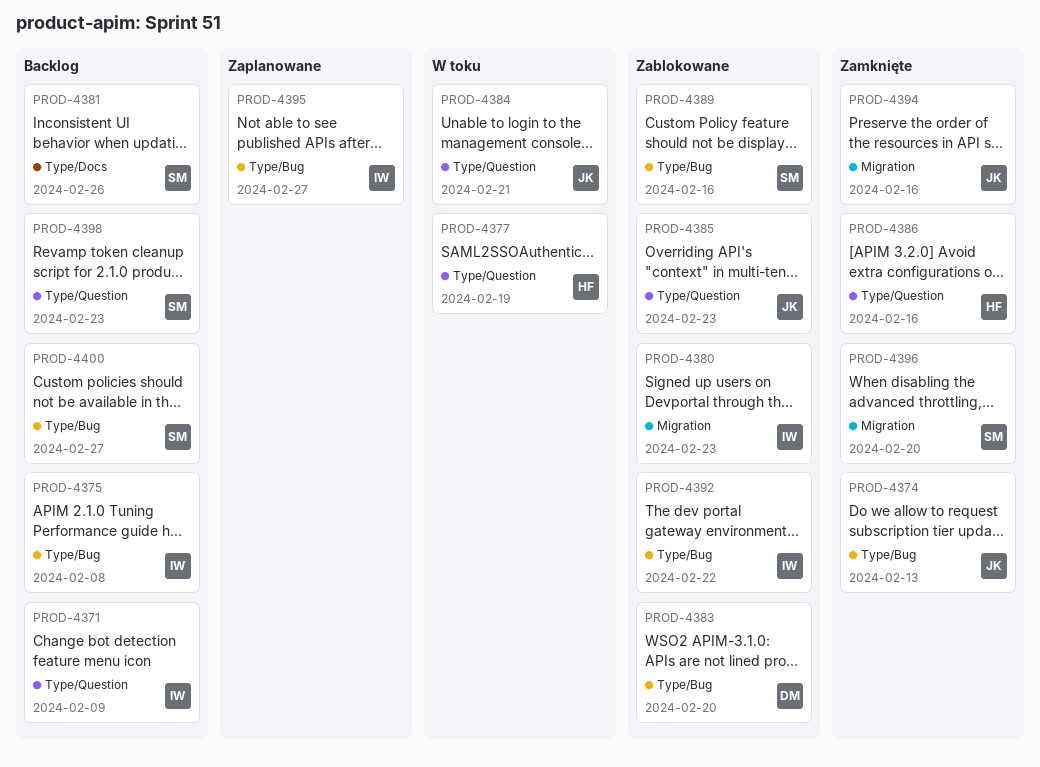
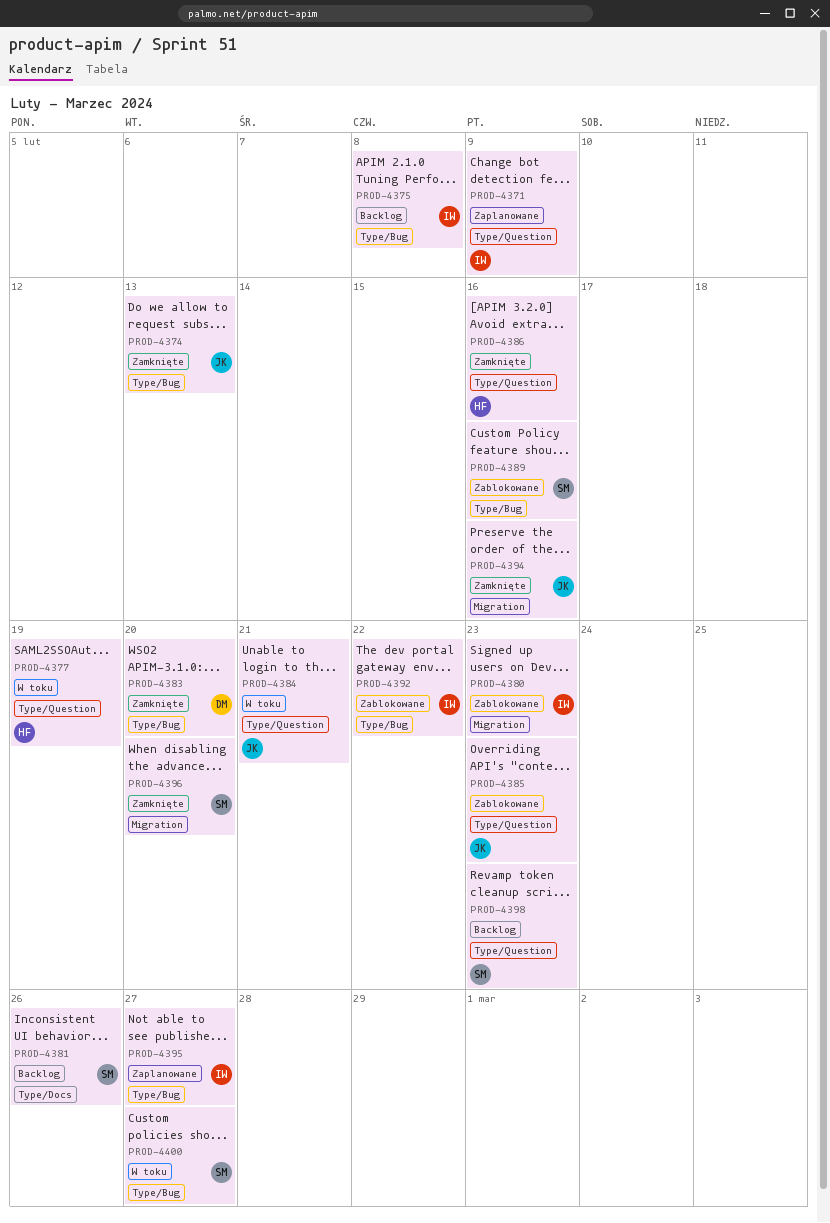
PROD-4371, status: Backlog -> Zaplanowane
PROD-4383, status: Zablokowane -> Zamknięte
PROD-4400, status: Backlog -> W toku

